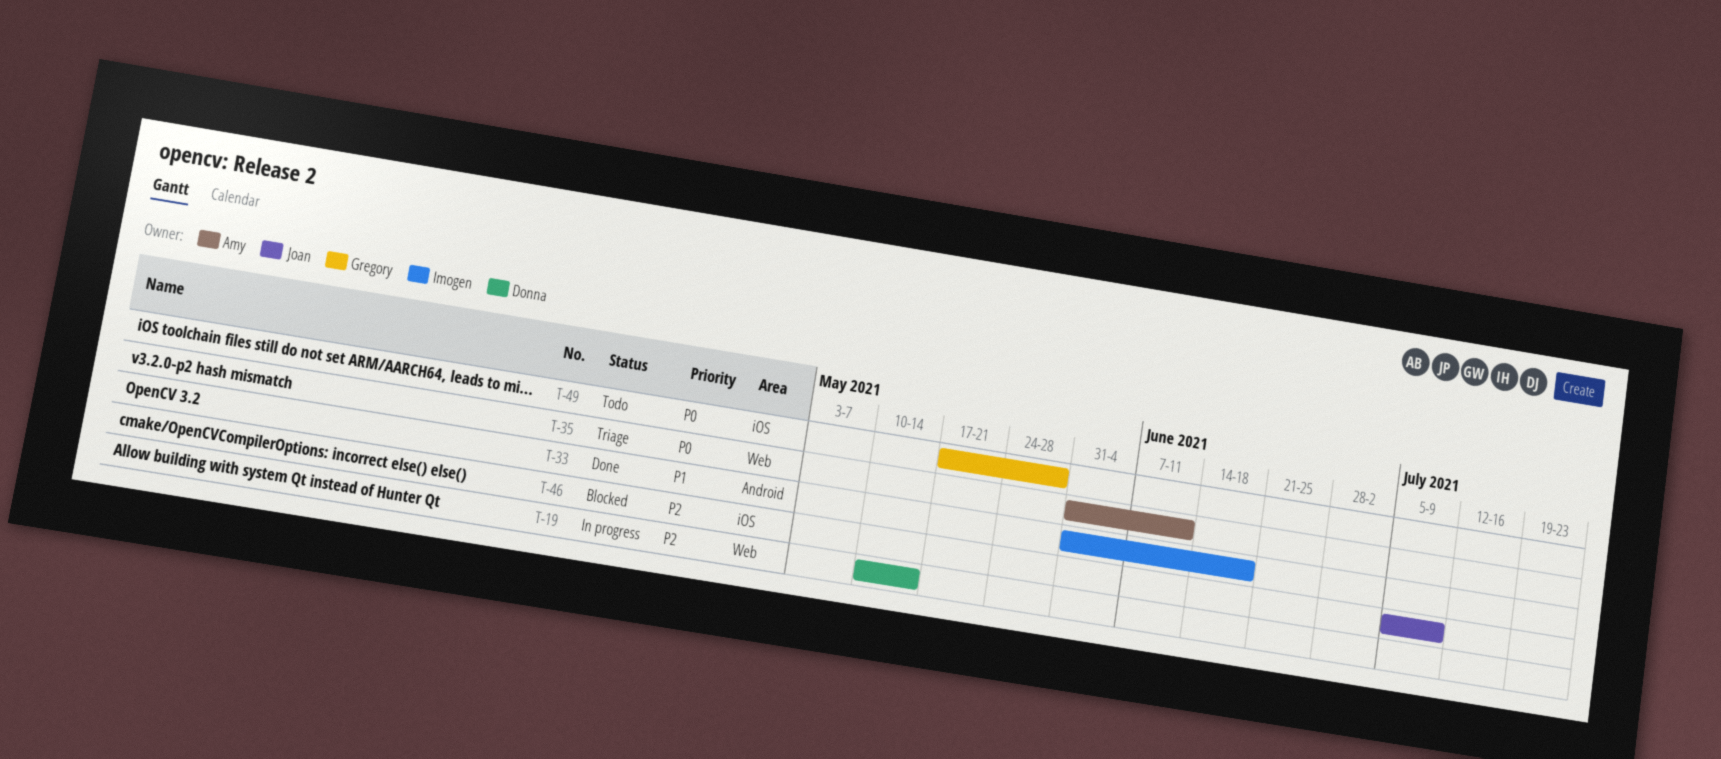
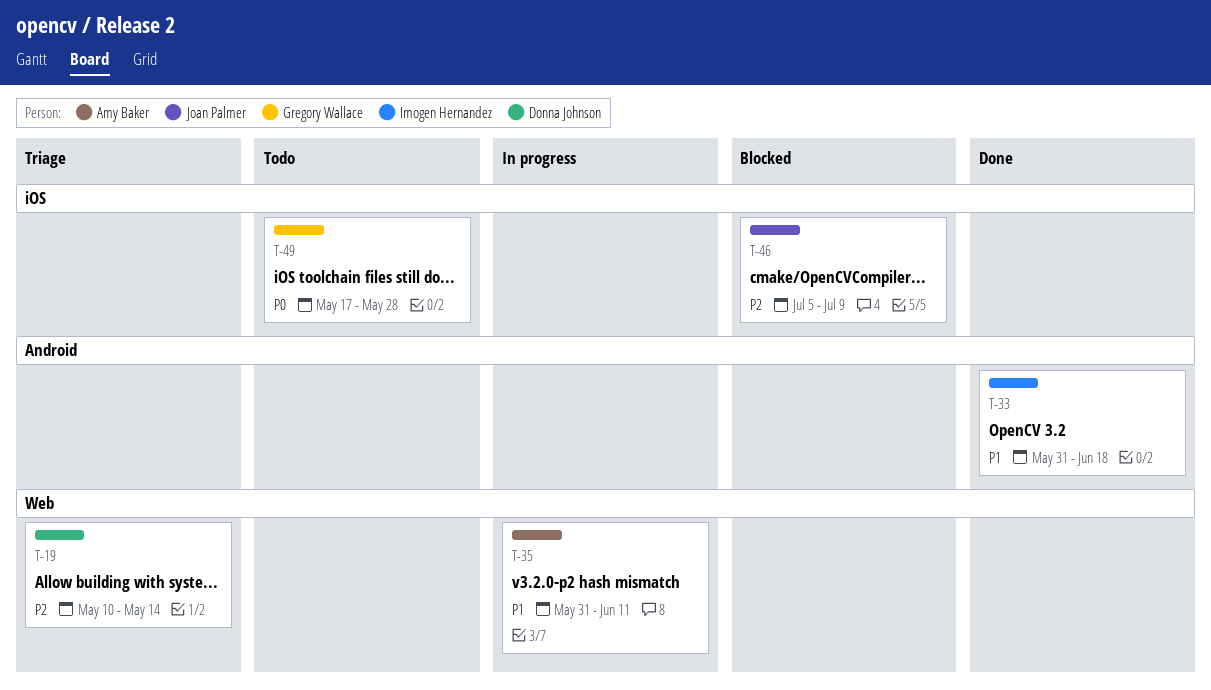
T-19, status: In progress -> Triage
T-35, status: Triage -> In progress
T-35, priority: P0 -> P1

